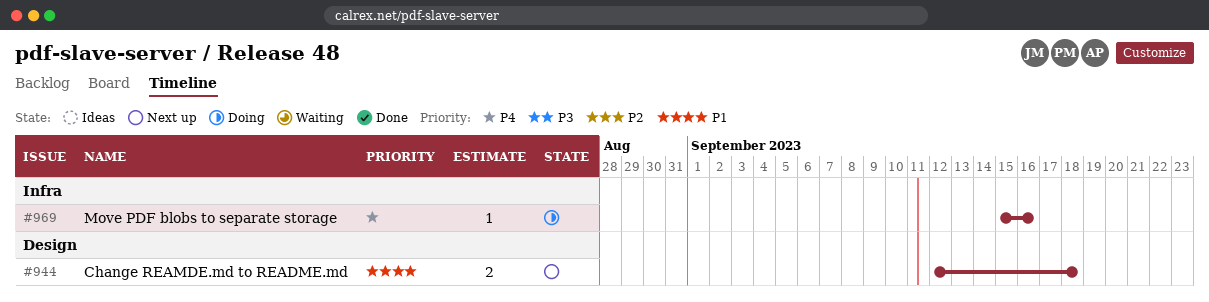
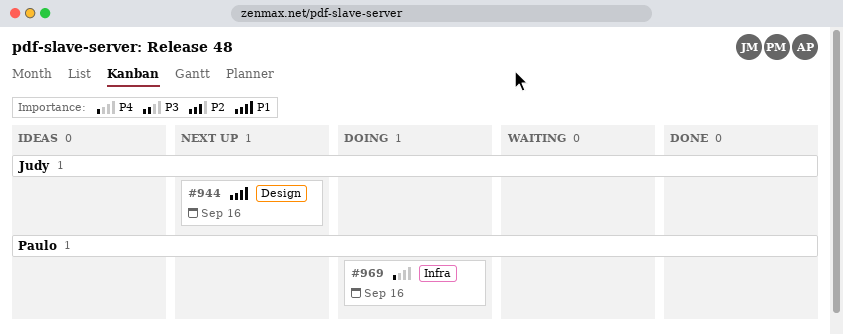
#944, due: Sep 18 -> Sep 16

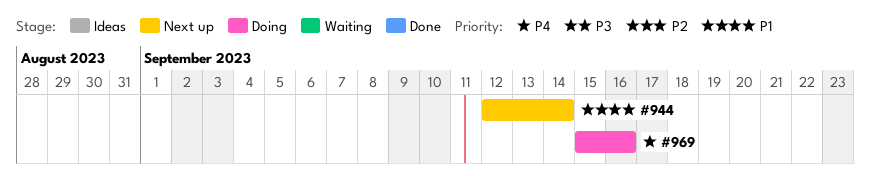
#944, due: Sep 16 -> Sep 14

